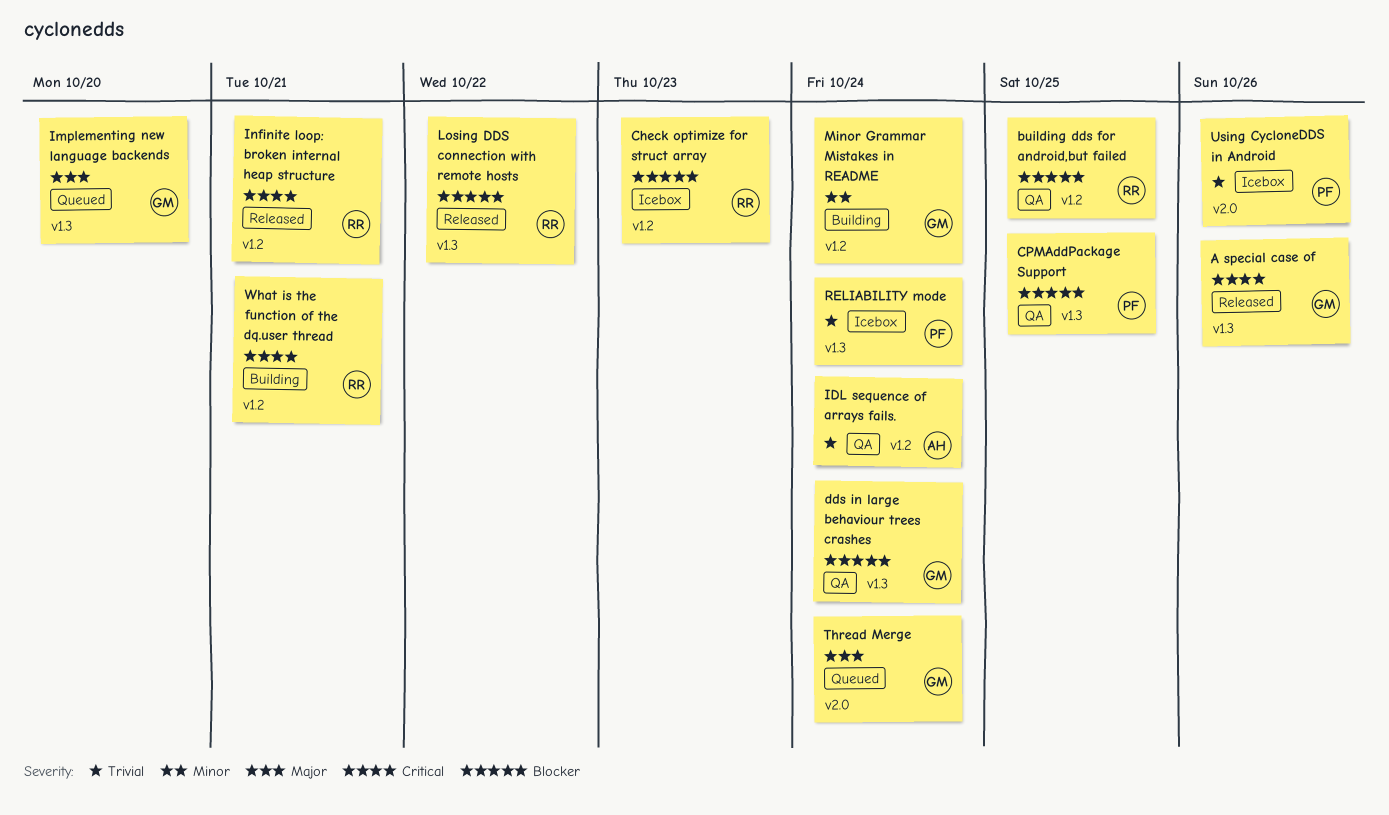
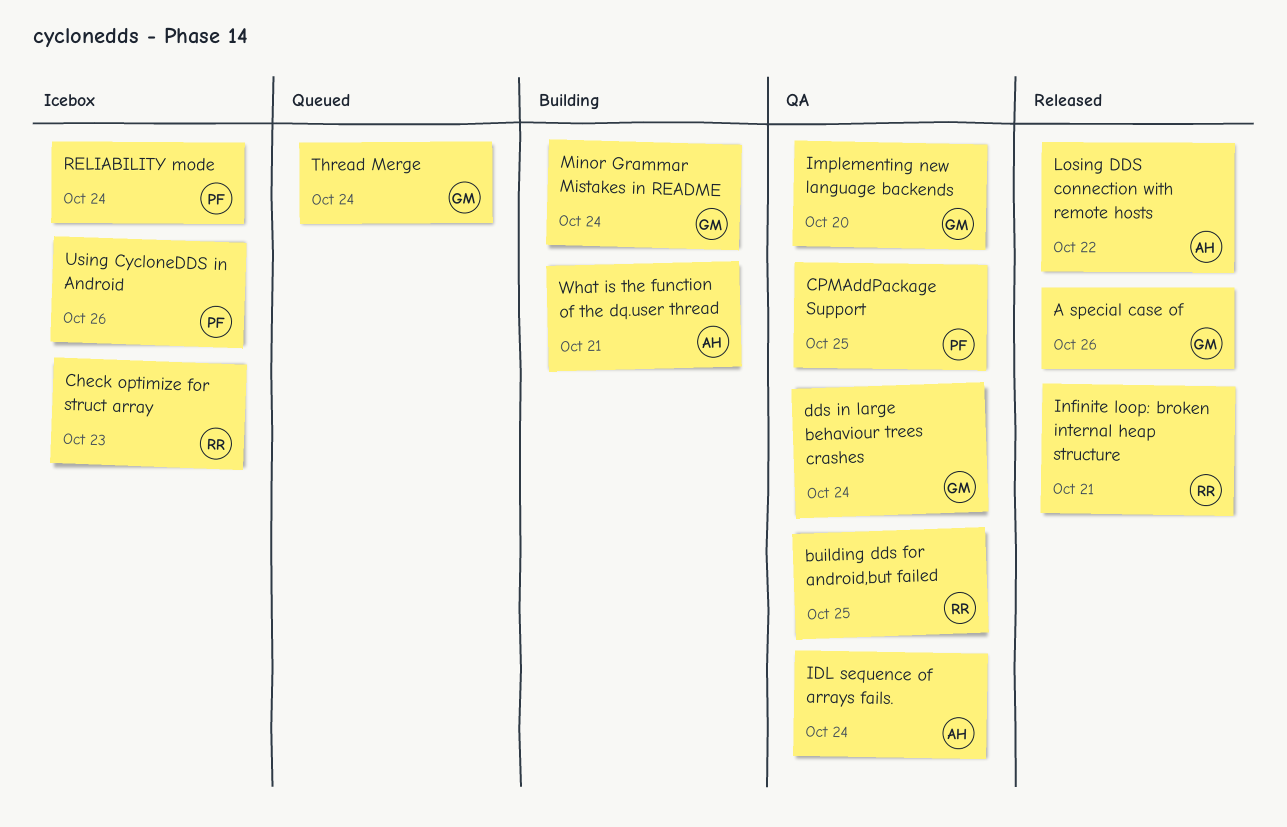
Implementing new language backends, status: Queued -> QA
Losing DDS connection with remote hosts, owner: RR -> AH
What is the function of the dq.user thread, owner: RR -> AH

